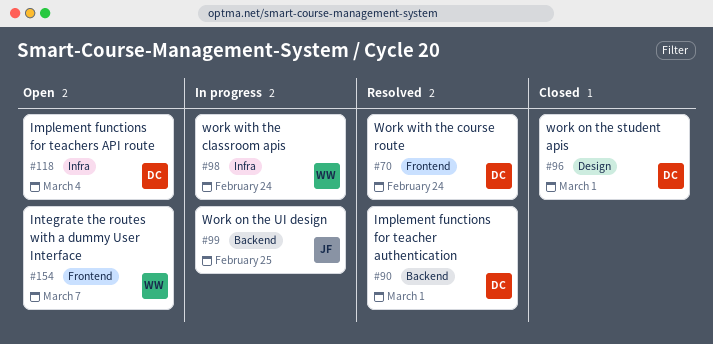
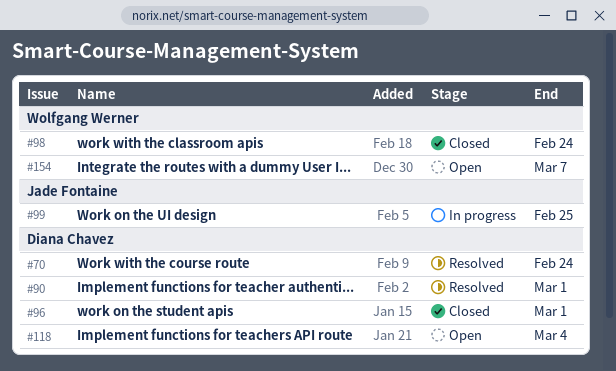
#98, status: In progress -> Closed

